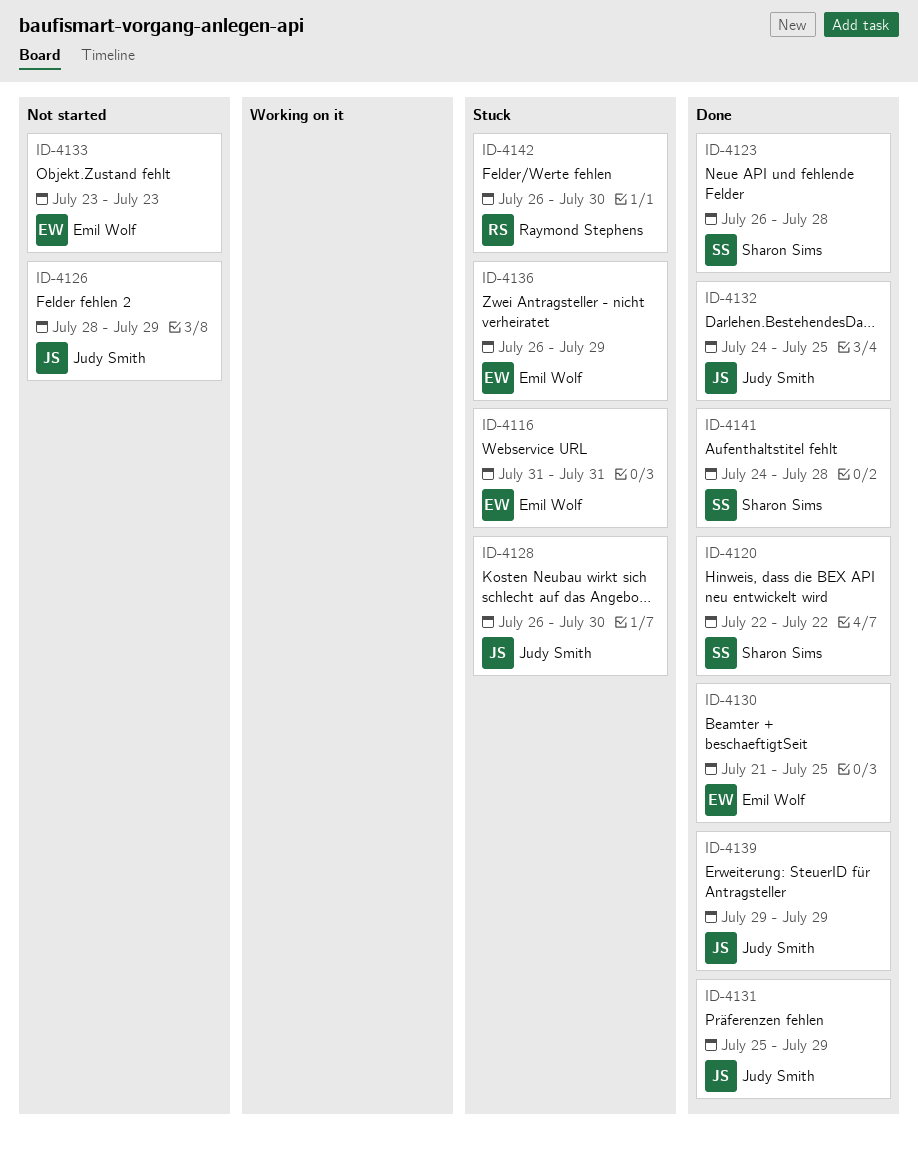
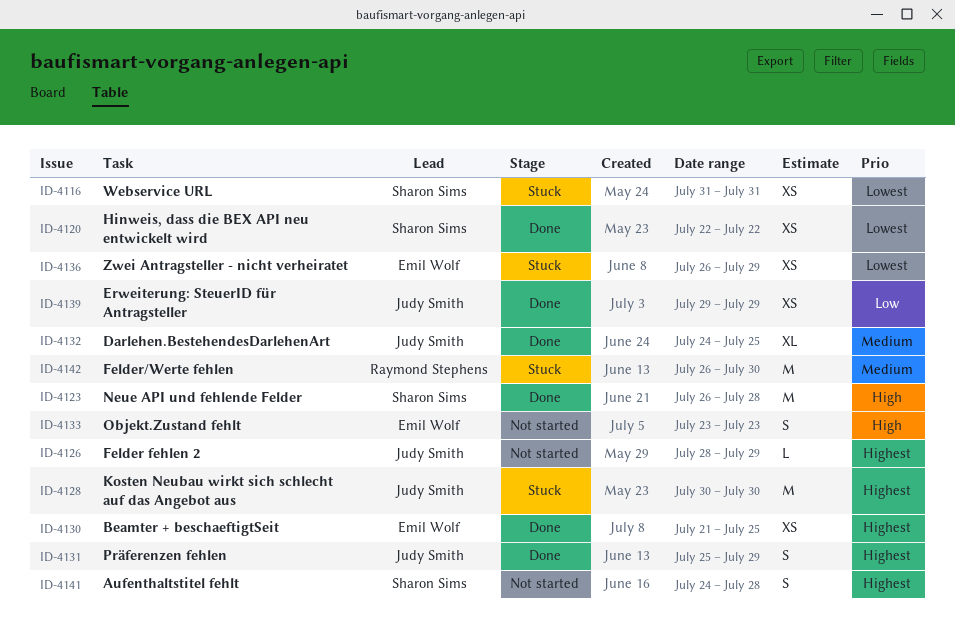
ID-4116, owner: Emil Wolf -> Sharon Sims
ID-4128, start: Jul 26 -> Jul 30
ID-4141, status: Done -> Not started

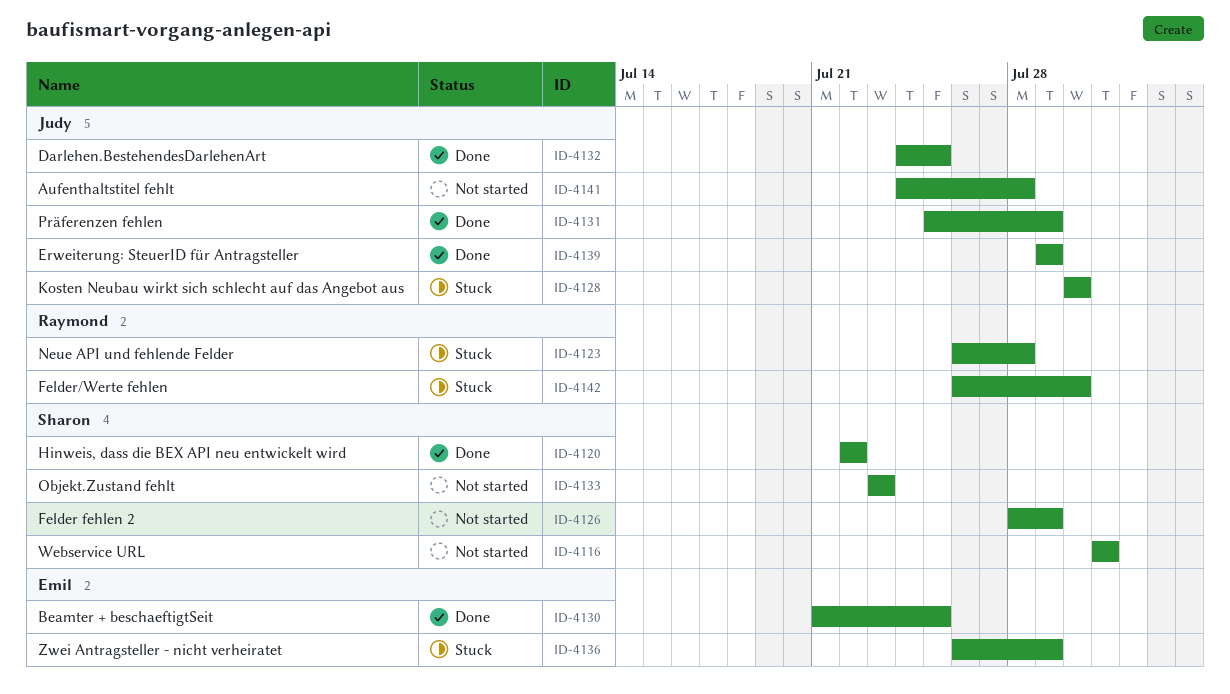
ID-4116, status: Stuck -> Not started
ID-4123, status: Done -> Stuck
ID-4123, owner: Sharon Sims -> Raymond Stephens
ID-4126, owner: Judy Smith -> Sharon Sims
ID-4133, owner: Emil Wolf -> Sharon Sims
ID-4141, owner: Sharon Sims -> Judy Smith

